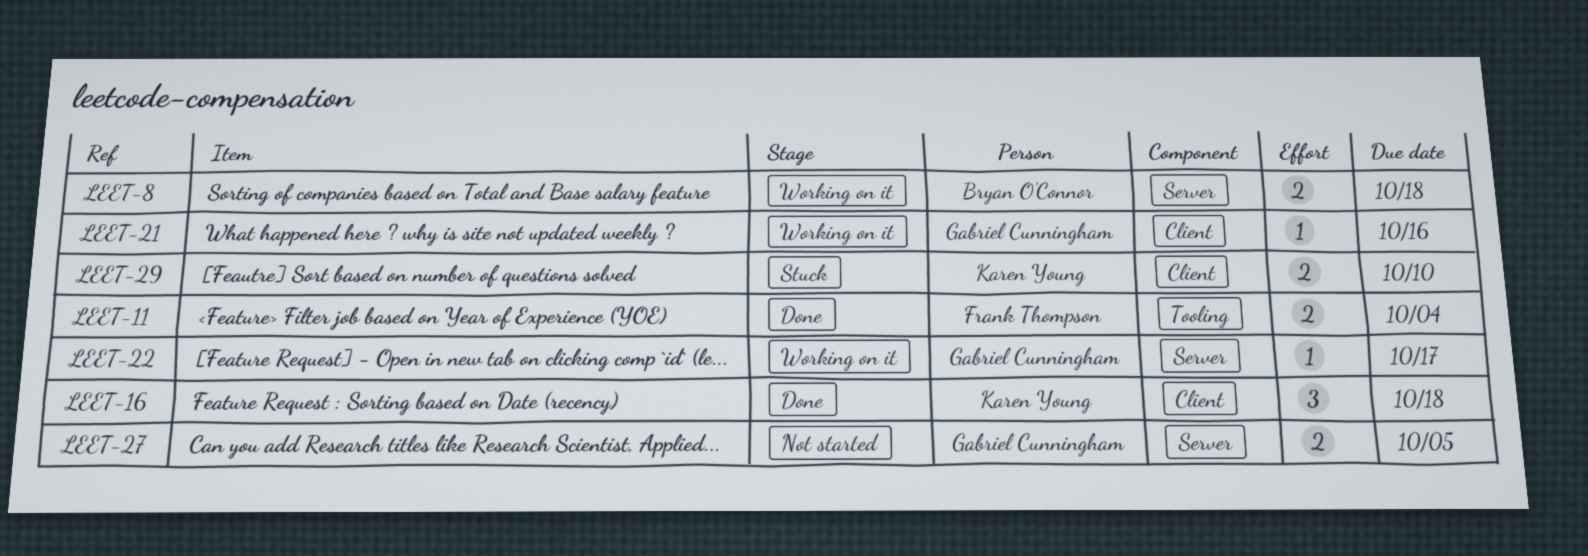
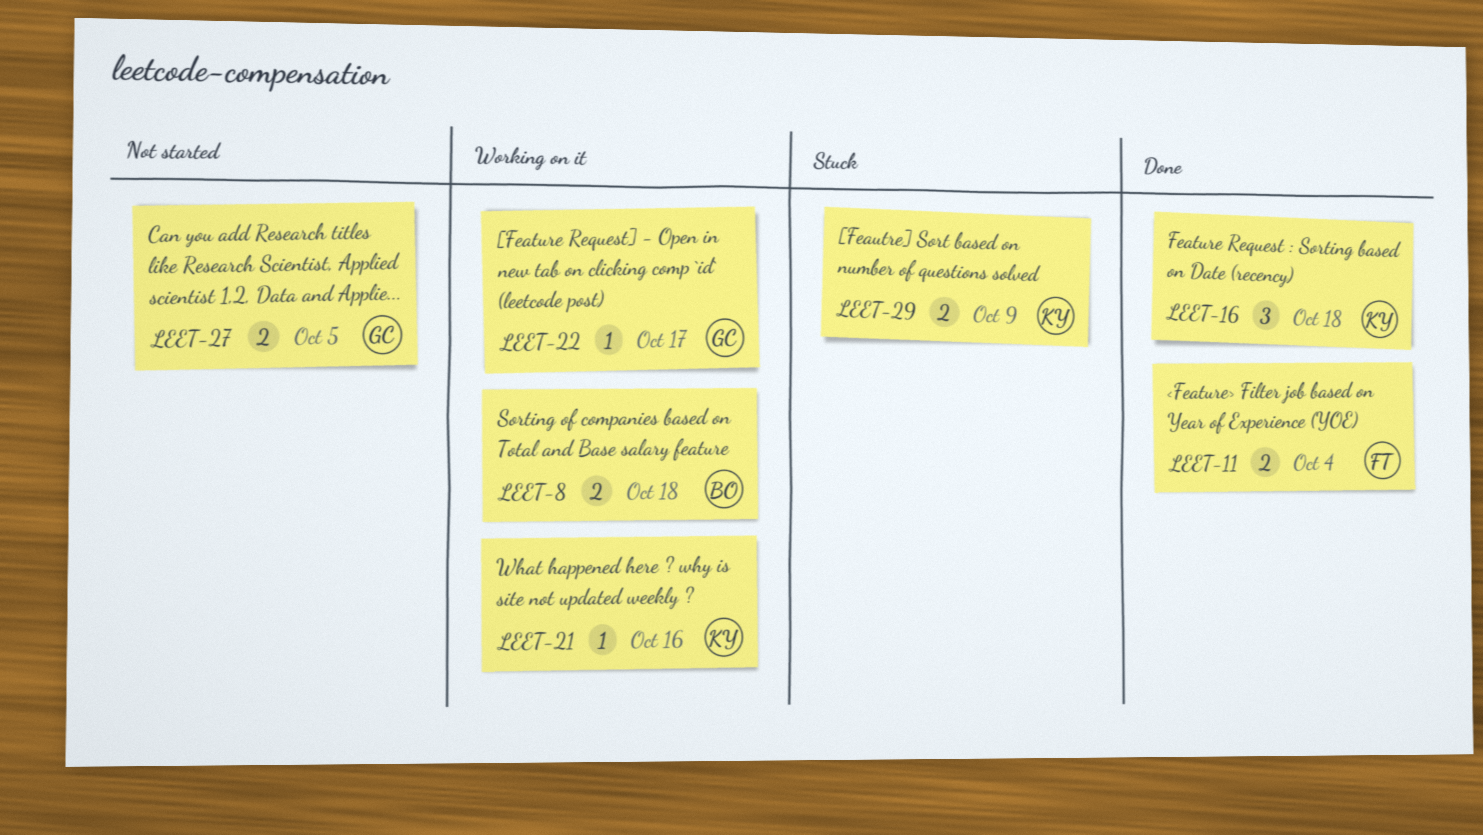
LEET-21, owner: Gabriel Cunningham -> Karen Young
LEET-29, due: Oct 10 -> Oct 9

